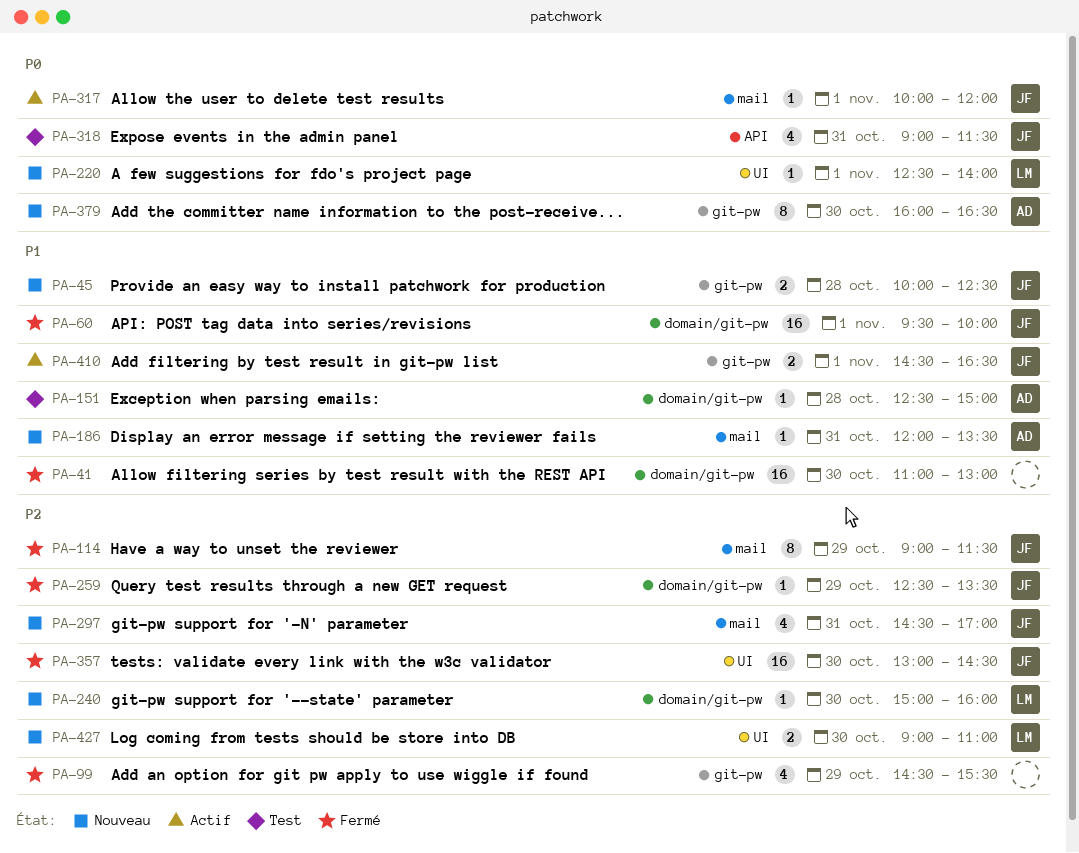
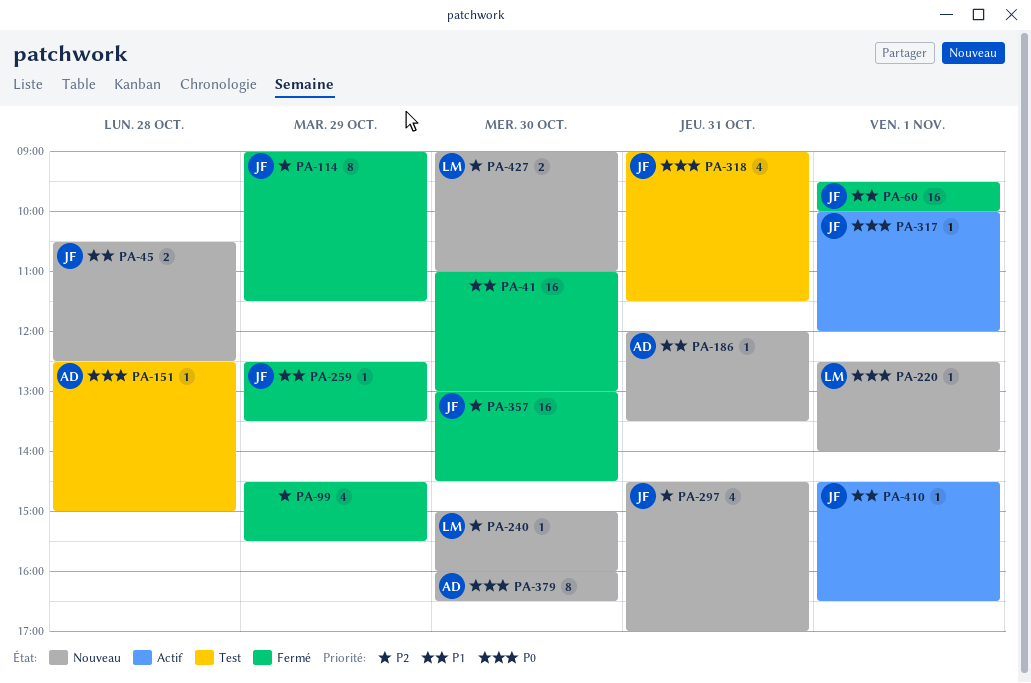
PA-45, begins: 10:00 -> 10:30
PA-151, priority: P1 -> P0
PA-259, priority: P2 -> P1
PA-410, estimate: 2 -> 1

